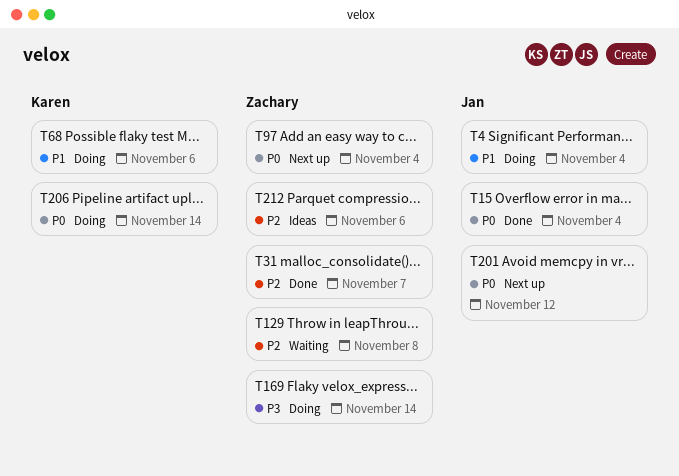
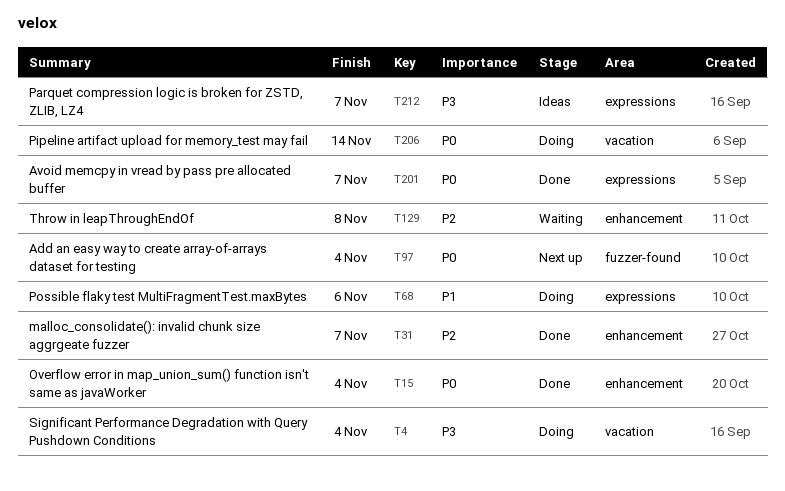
T4, priority: P1 -> P3
T169: present -> none
T201, status: Next up -> Done
T201, due: Nov 12 -> Nov 7
T212, priority: P2 -> P3
T212, due: Nov 6 -> Nov 7

